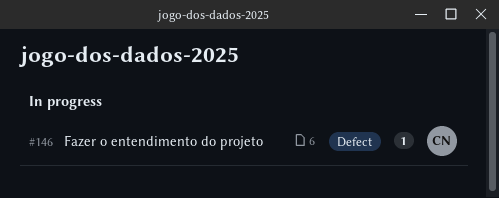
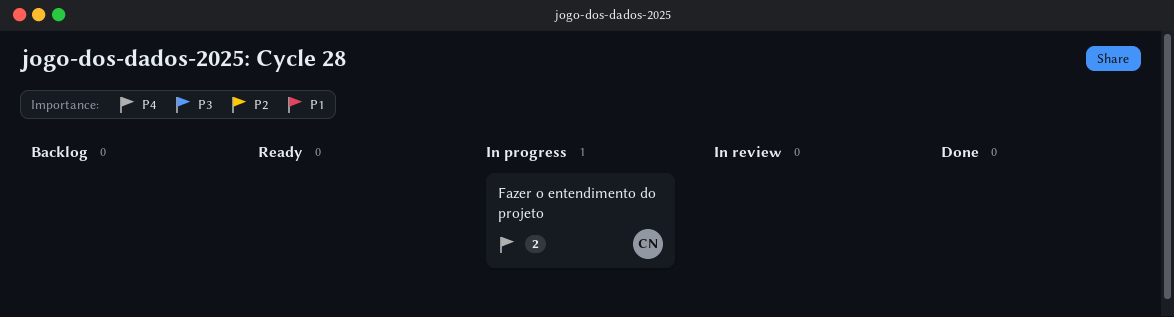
Fazer o entendimento do projeto, estimate: 1 -> 2

